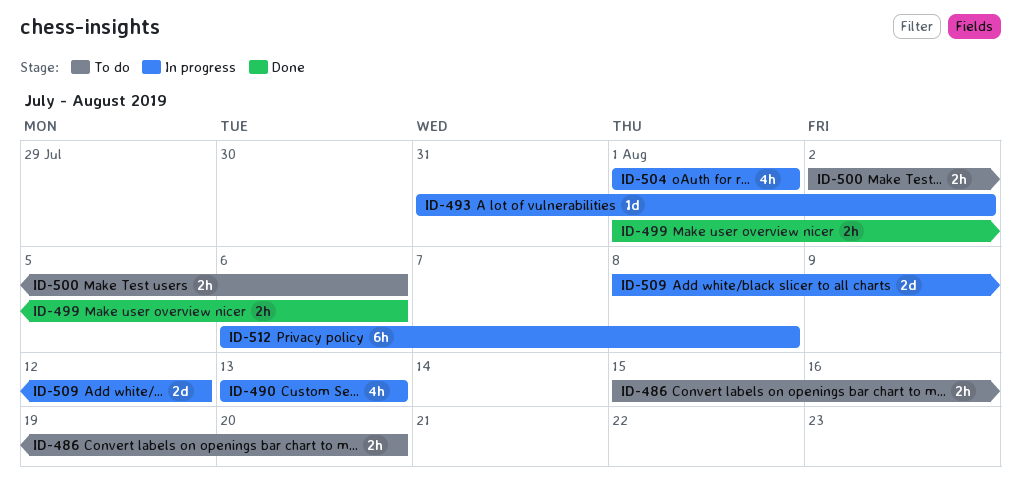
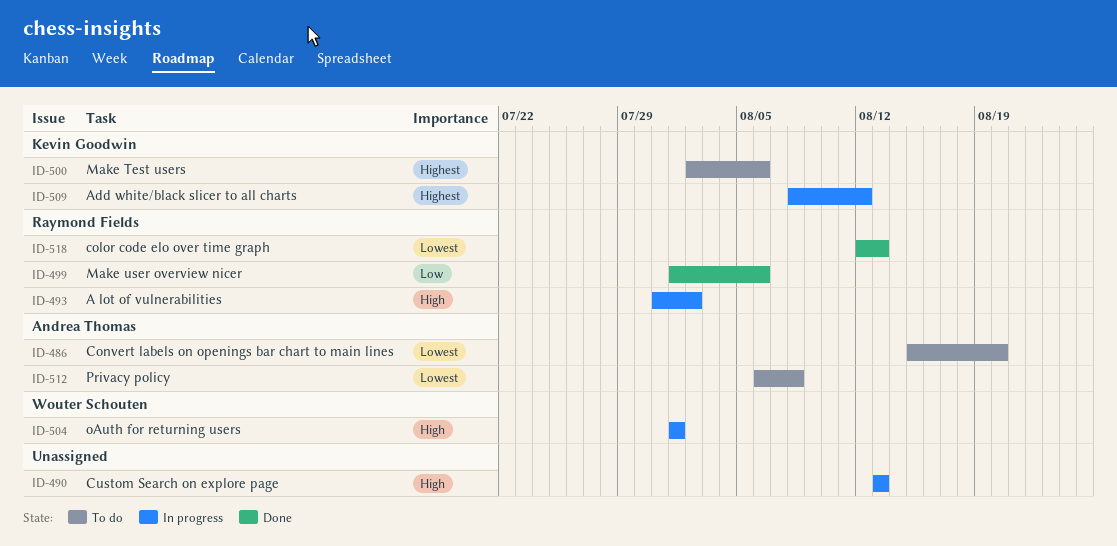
ID-512, status: In progress -> To do
ID-518: none -> present

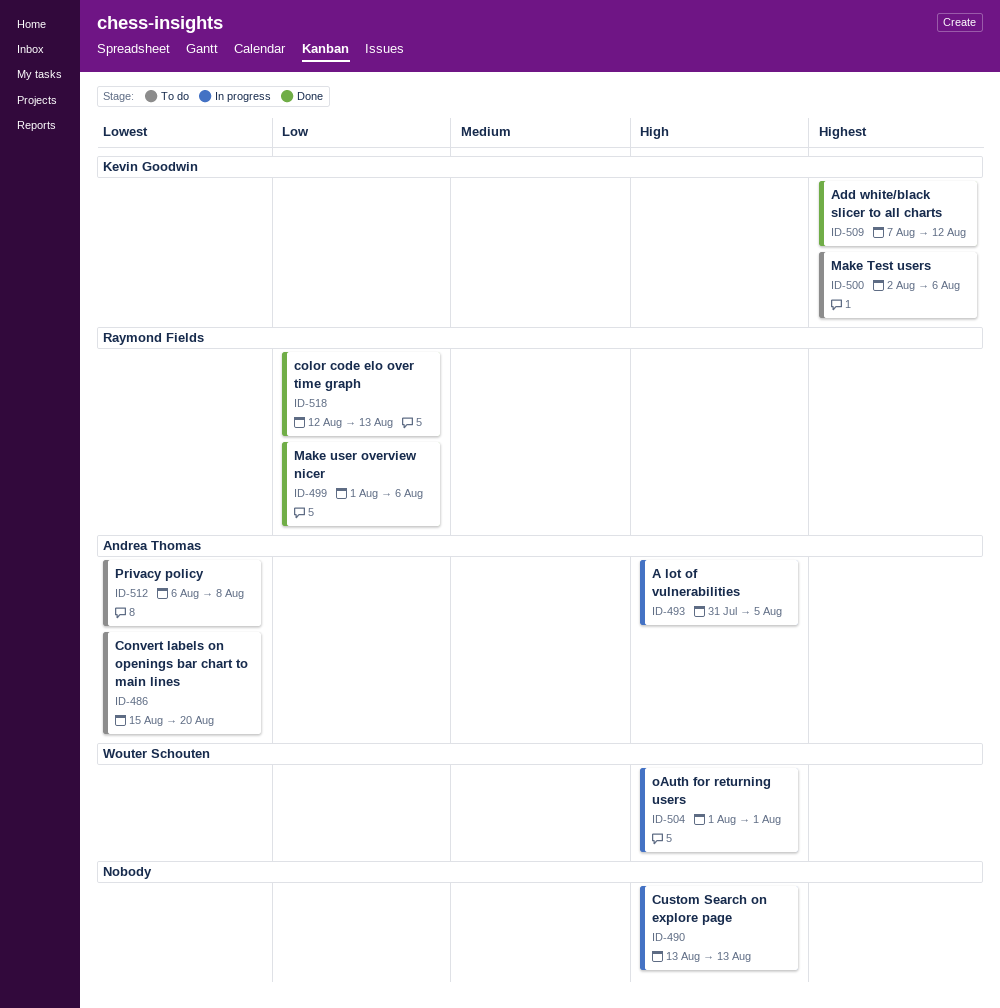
ID-493, owner: Raymond Fields -> Andrea Thomas
ID-493, due: Aug 2 -> Aug 5
ID-509, status: In progress -> Done
ID-509, start: Aug 8 -> Aug 7
ID-518, priority: Lowest -> Low

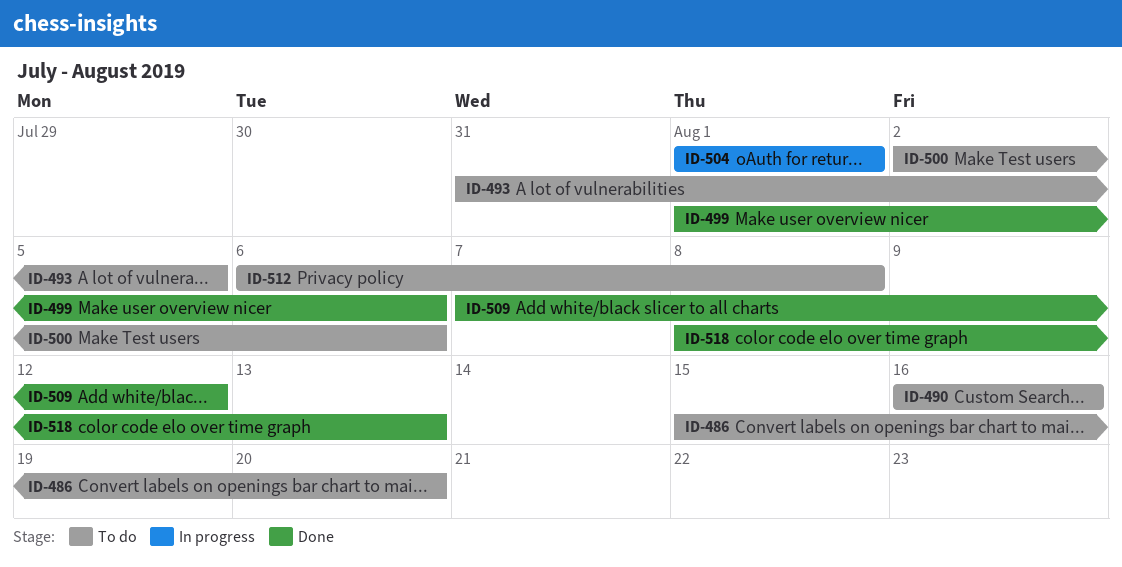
ID-490, status: In progress -> To do
ID-490, start: Aug 13 -> Aug 16
ID-490, due: Aug 13 -> Aug 16
ID-493, status: In progress -> To do
ID-518, start: Aug 12 -> Aug 8

